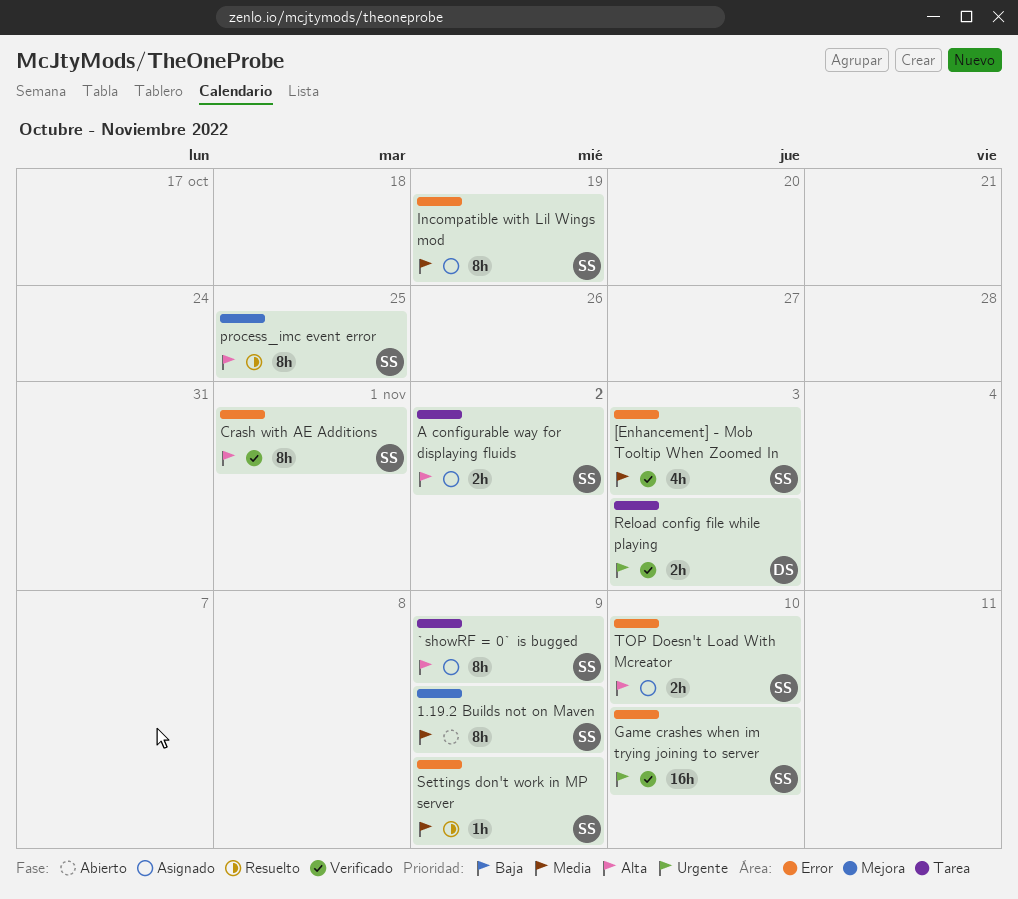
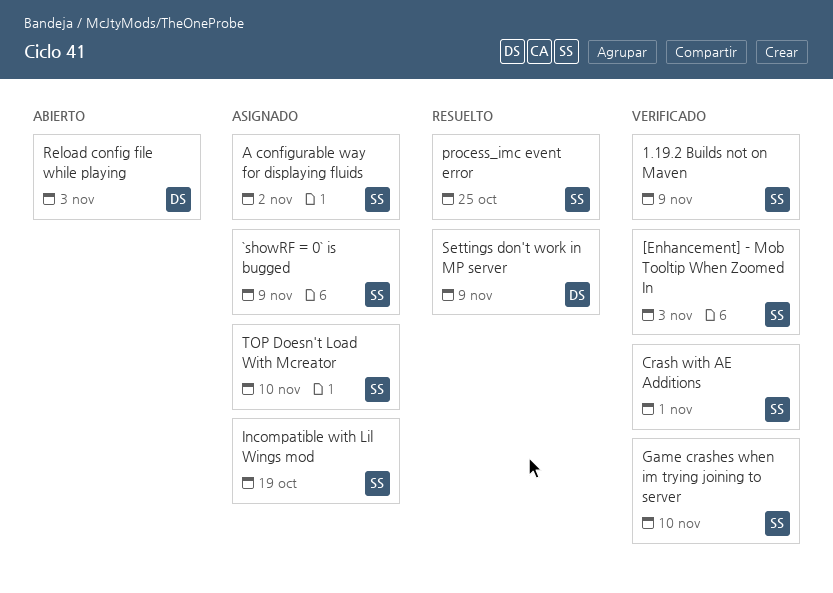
1.19.2 Builds not on Maven, status: Abierto -> Verificado
Reload config file while playing, status: Verificado -> Abierto
Settings don't work in MP server, owner: SS -> DS

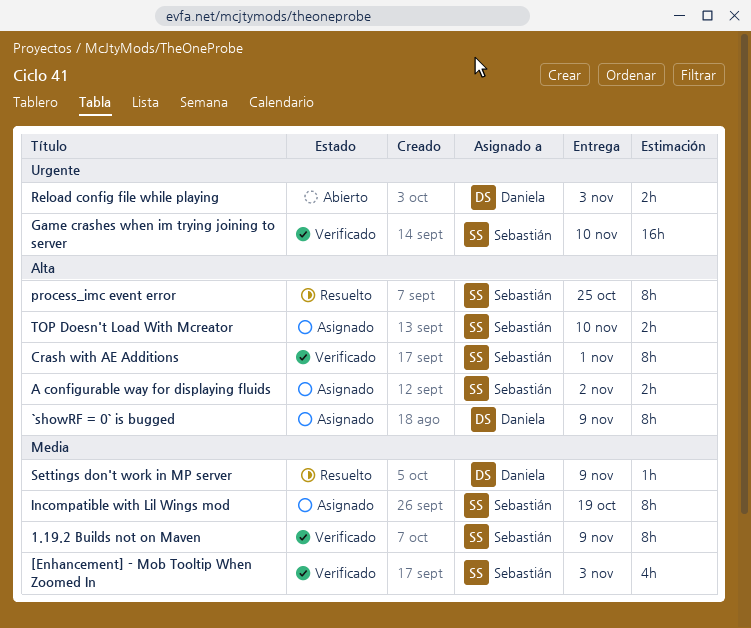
`showRF = 0` is bugged, owner: Sebastián -> Daniela

